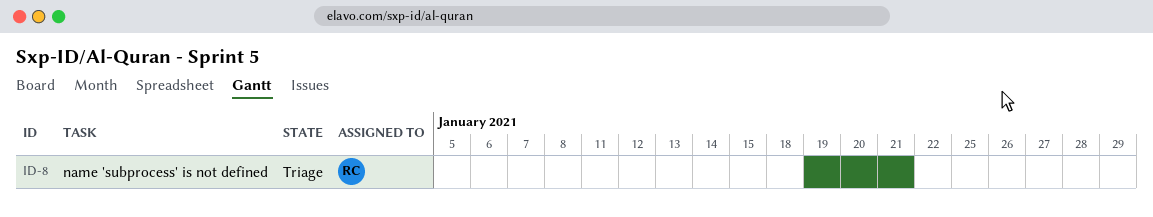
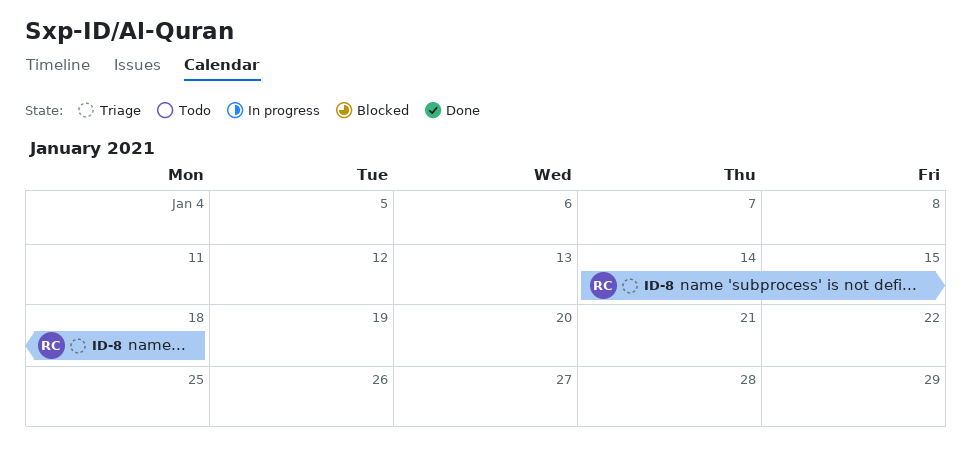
ID-8, start: Jan 19 -> Jan 14
ID-8, due: Jan 21 -> Jan 18

